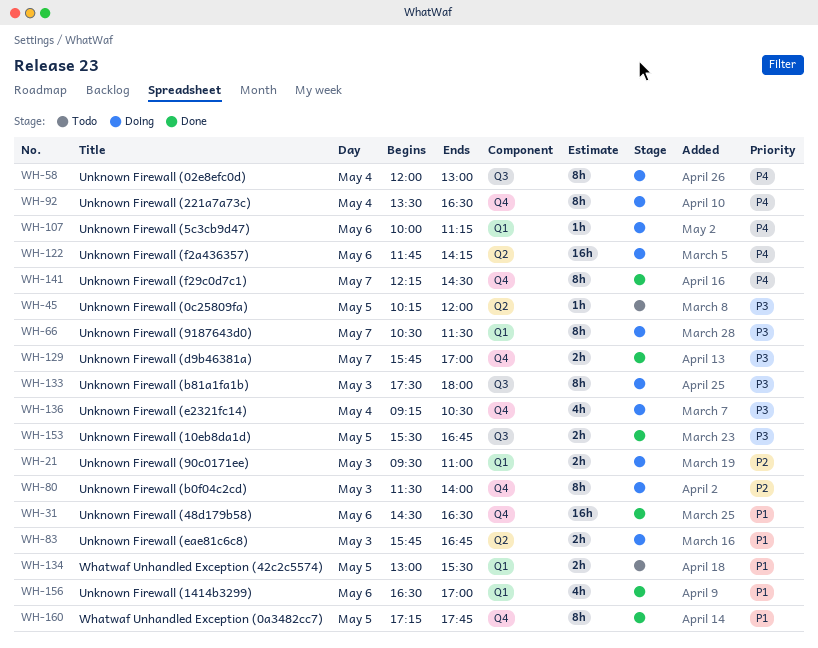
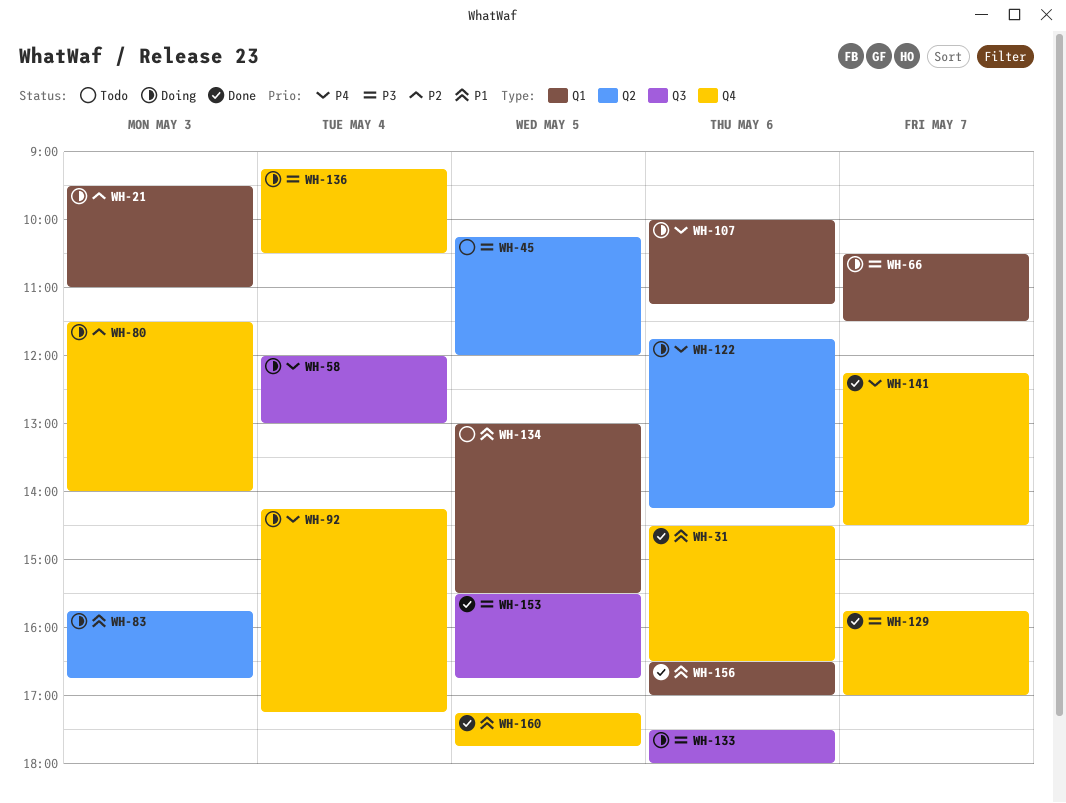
WH-92, begins: 13:30 -> 14:15
WH-92, ends: 16:30 -> 17:15
WH-133, day: May 3 -> May 6

